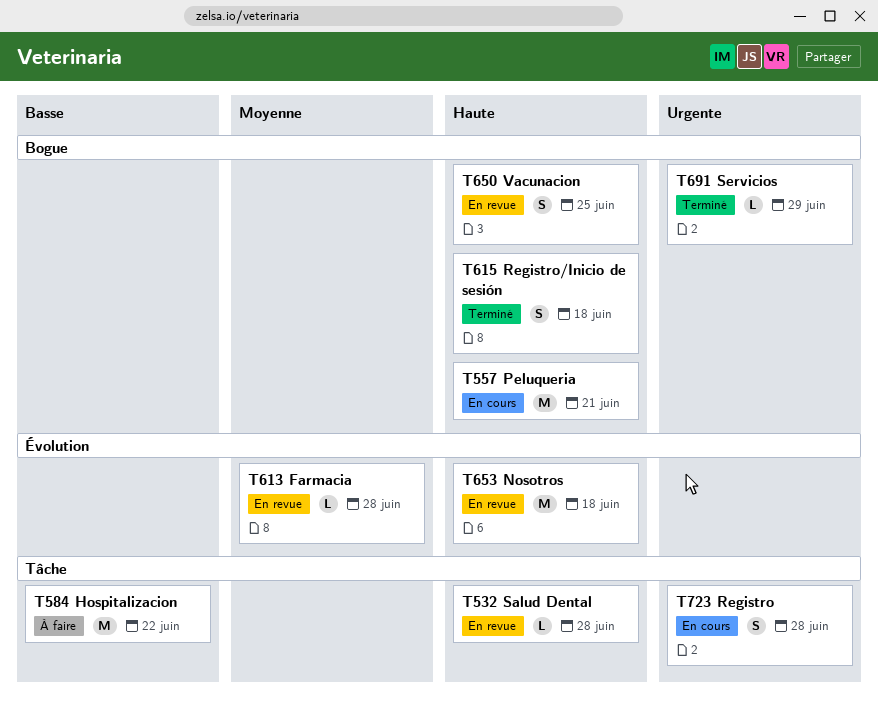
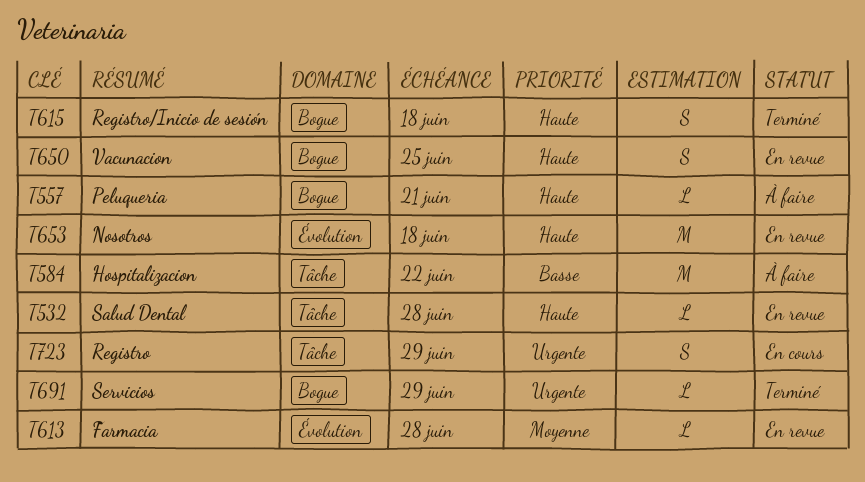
T557, status: En cours -> À faire
T557, estimate: M -> L
T723, due: Jun 28 -> Jun 29

